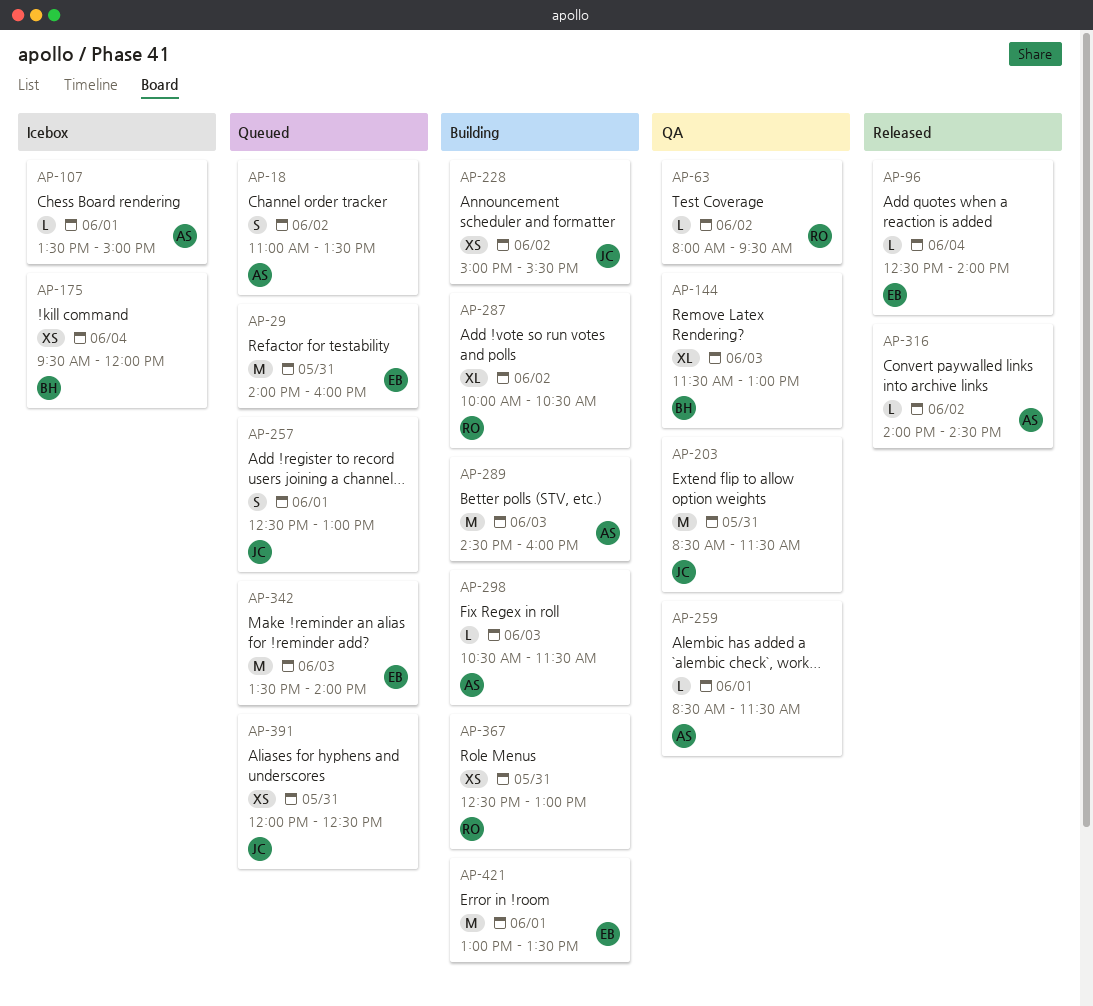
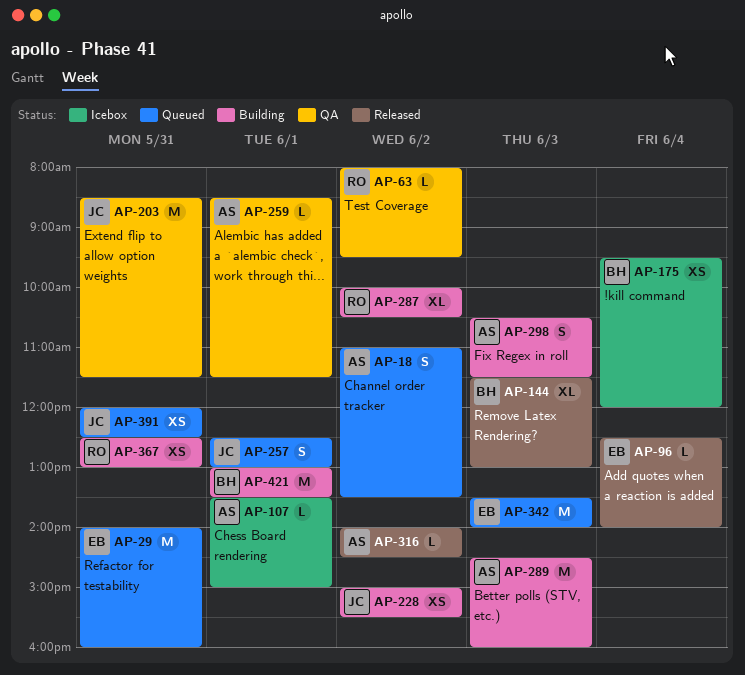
AP-144, status: QA -> Released
AP-298, estimate: L -> S
AP-421, owner: EB -> BH

